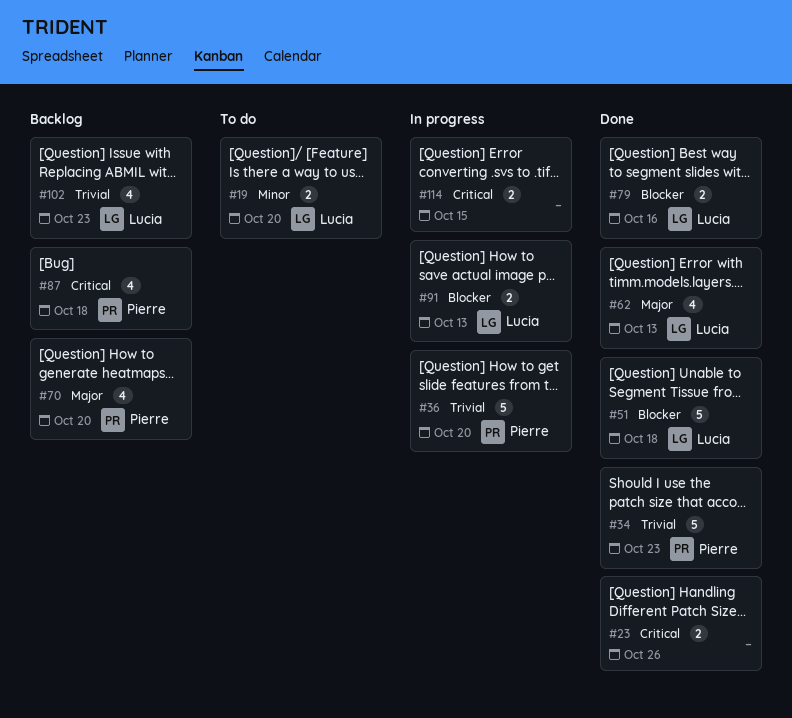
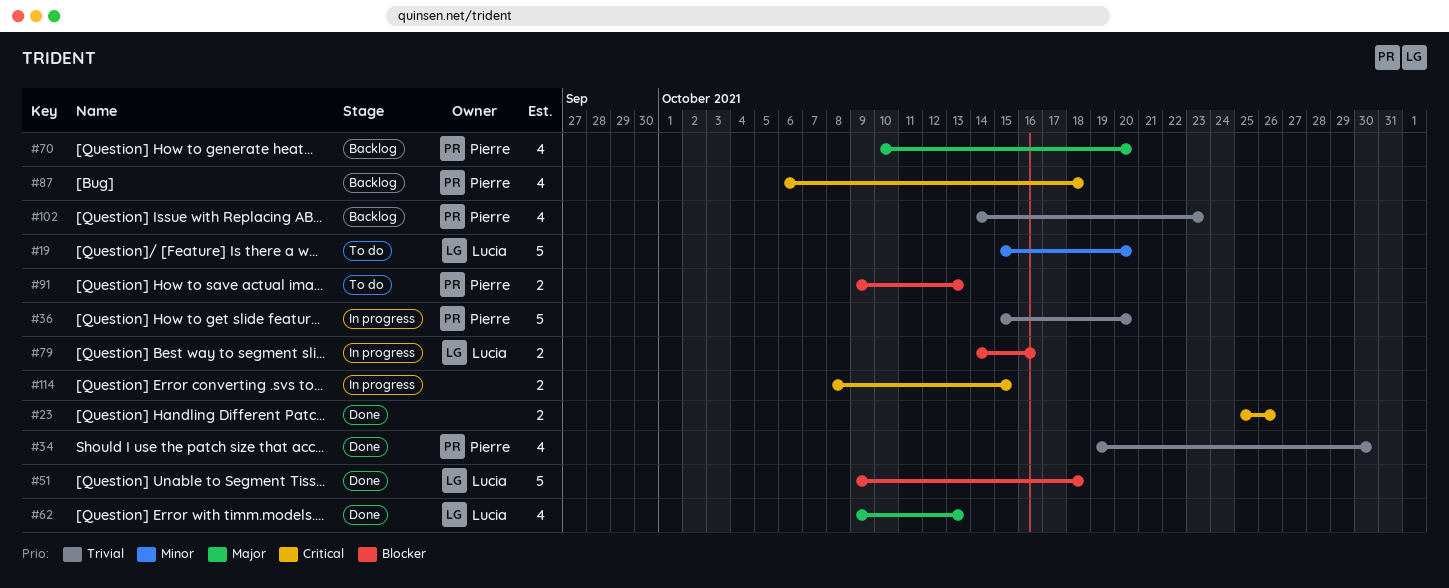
#19, estimate: 2 -> 5
#34, estimate: 5 -> 4
#34, due: Oct 23 -> Oct 30
#79, status: Done -> In progress
#91, status: In progress -> To do
#91, owner: Lucia -> Pierre
#102, owner: Lucia -> Pierre

